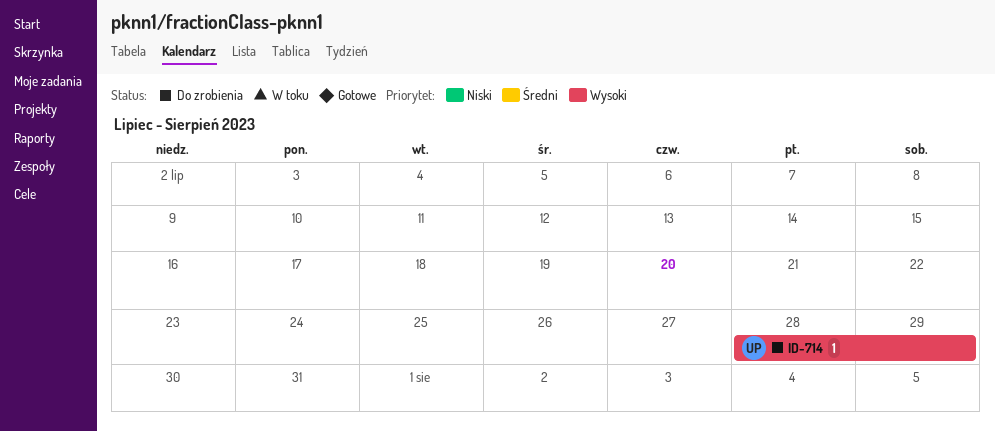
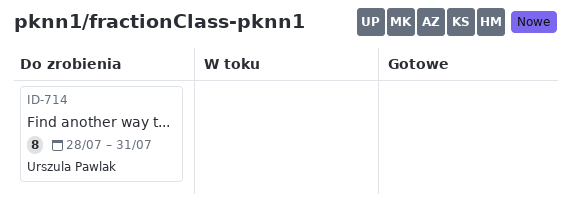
ID-714, estimate: 1 -> 8
ID-714, due: Jul 29 -> Jul 31

